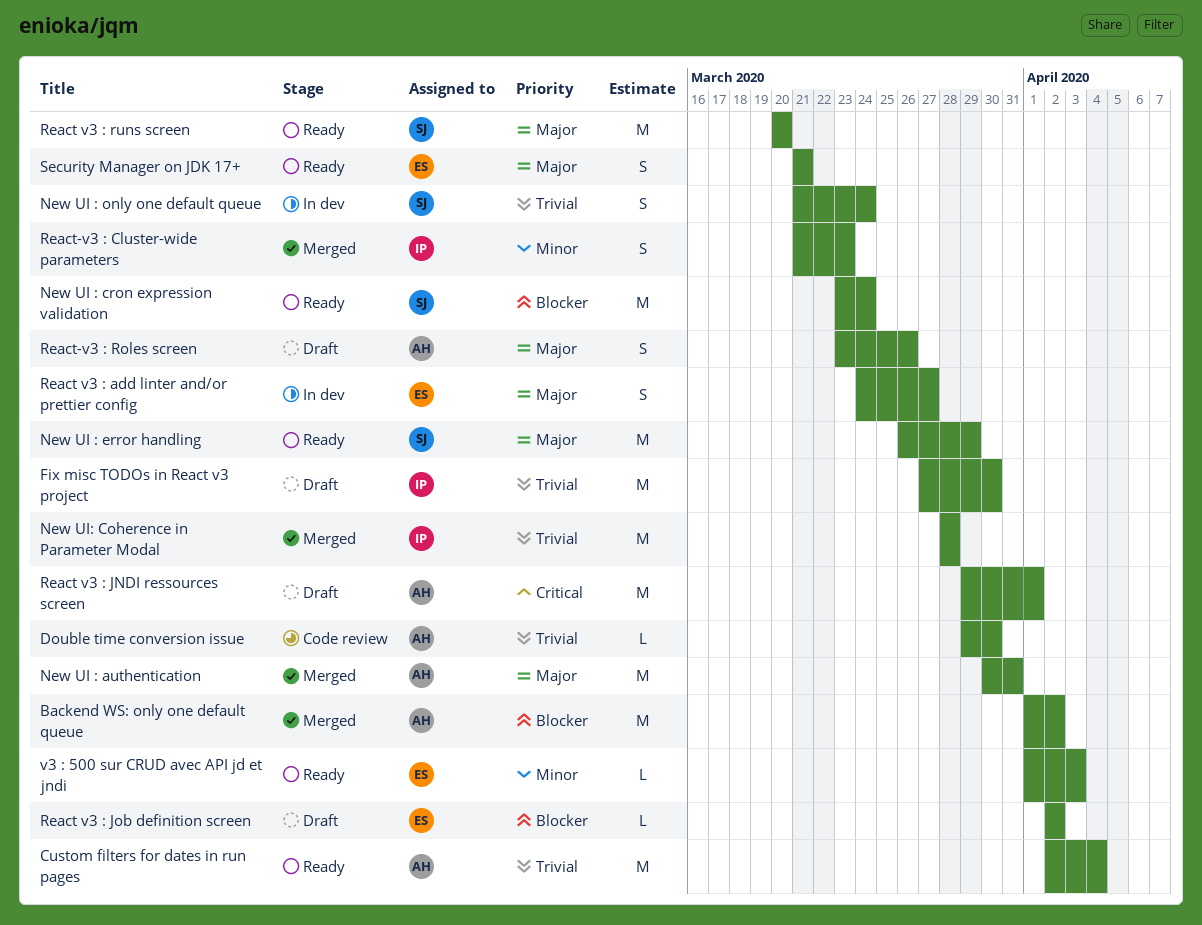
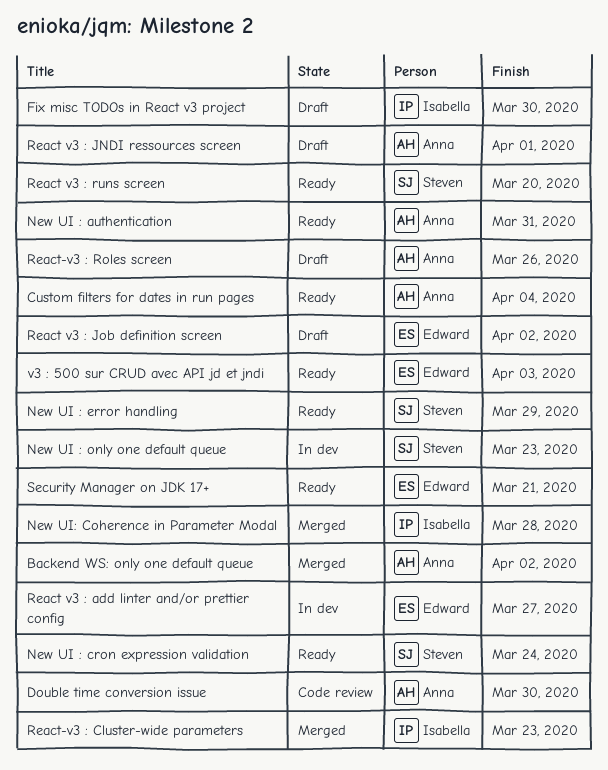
New UI : authentication, status: Merged -> Ready
New UI : only one default queue, due: Mar 24 -> Mar 23

